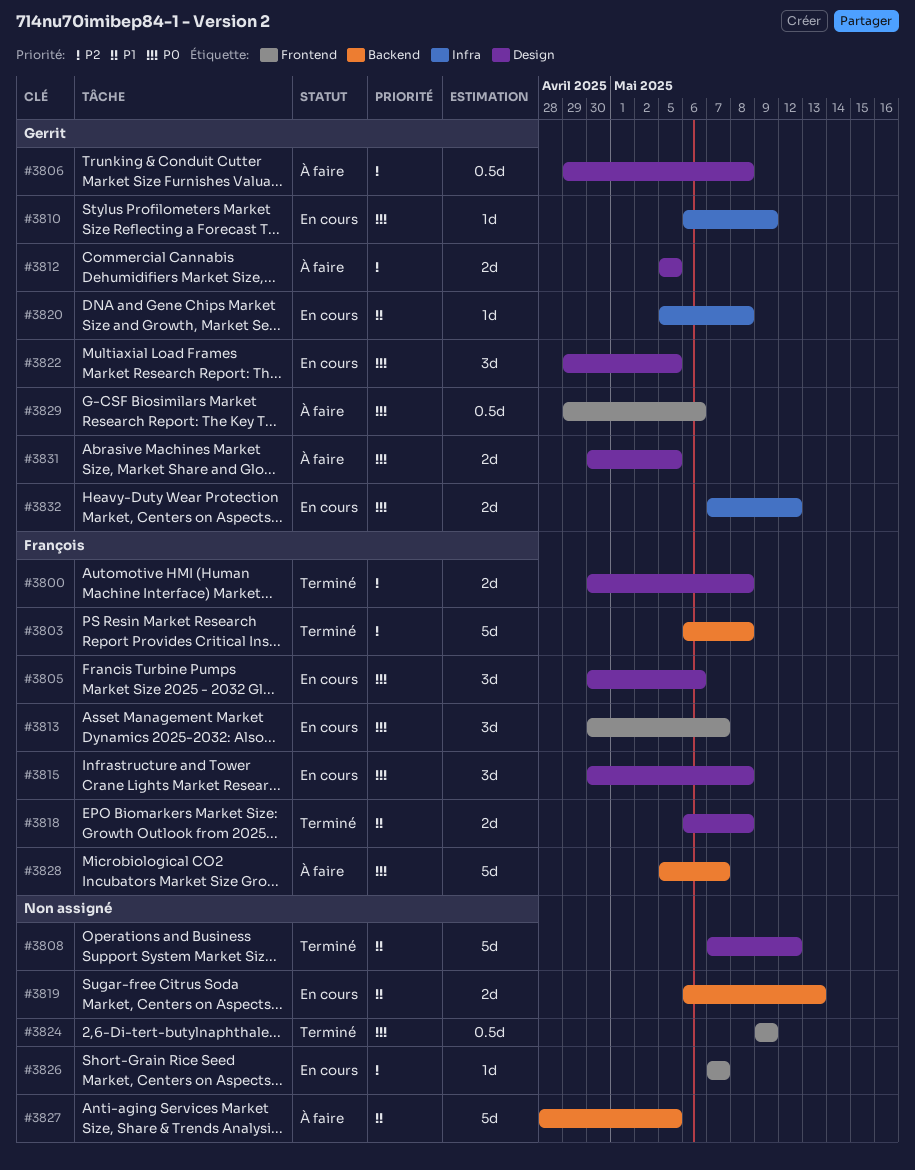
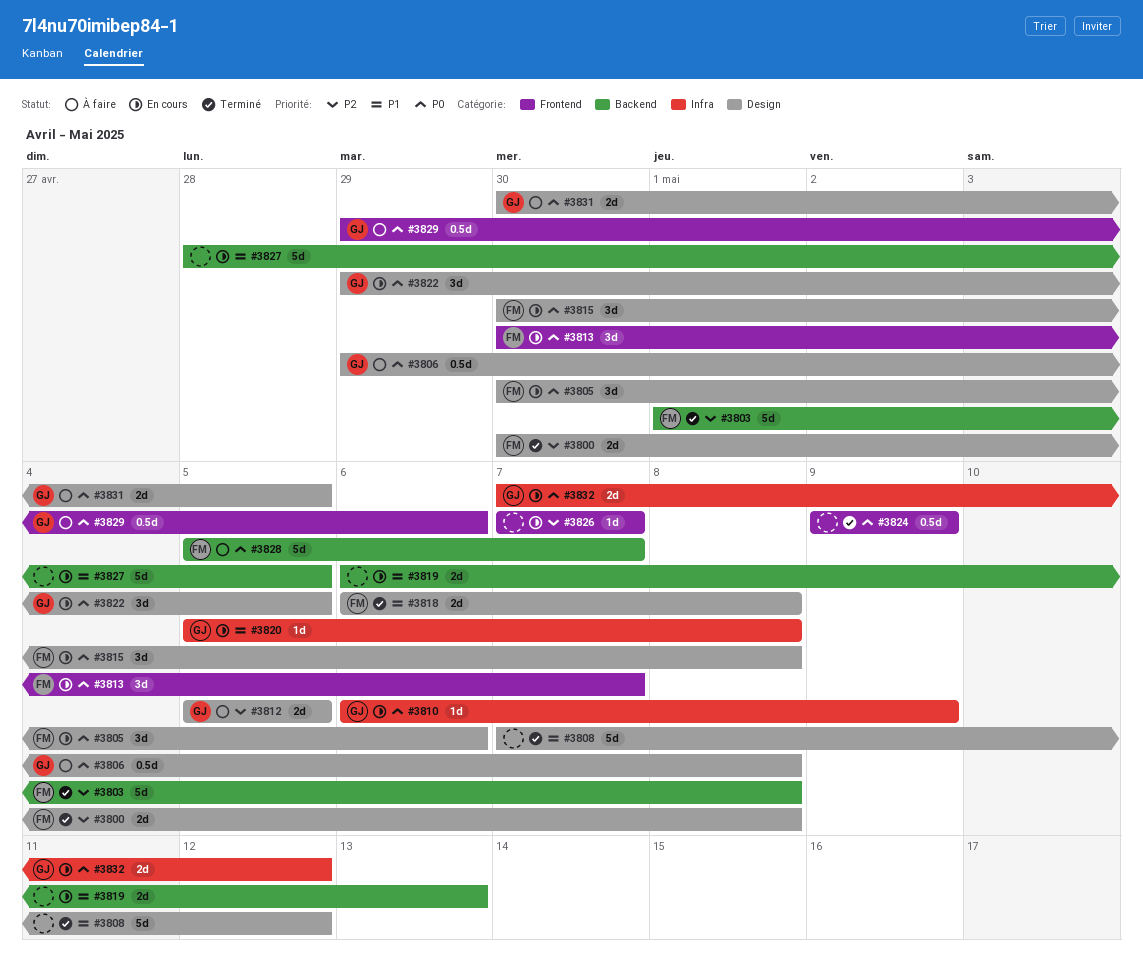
#3803, start: May 6 -> May 1
#3806, priority: P2 -> P0
#3827, status: À faire -> En cours

